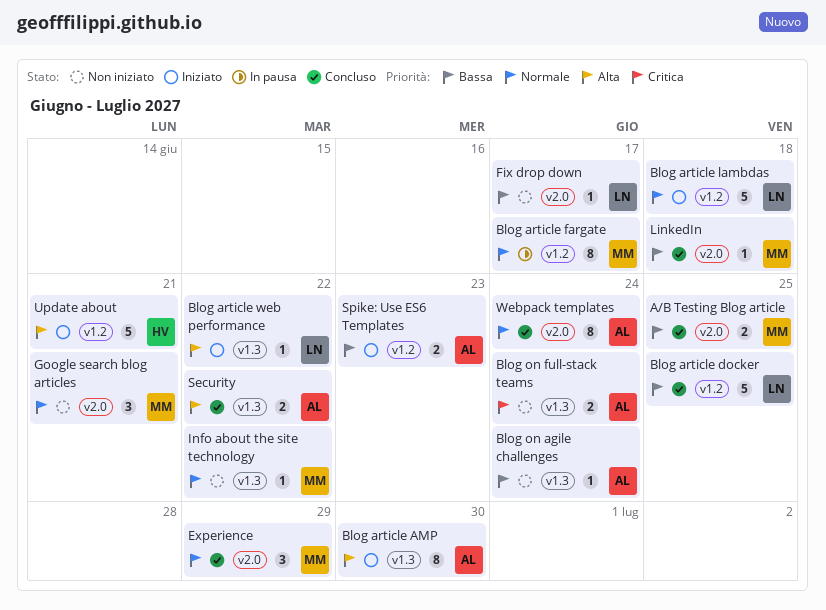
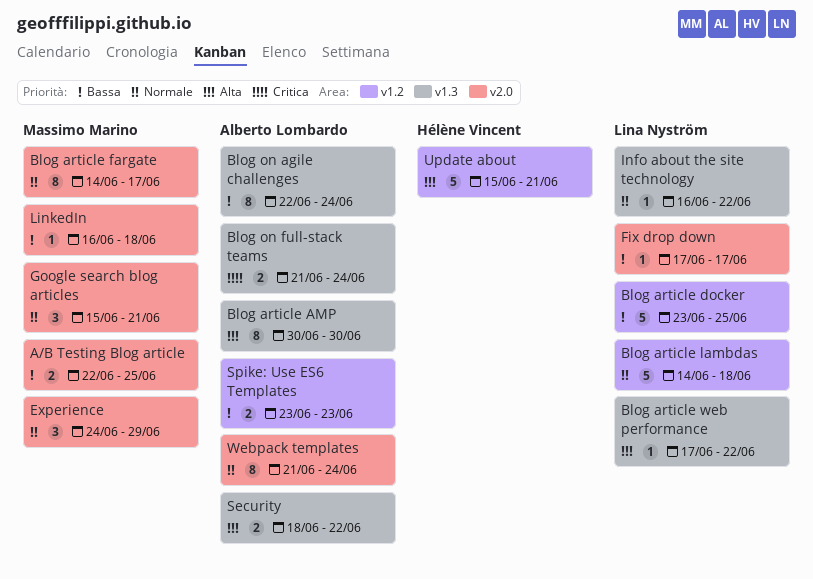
Blog article fargate, label: v1.2 -> v2.0
Blog on agile challenges, estimate: 1 -> 8
Info about the site technology, owner: Massimo Marino -> Lina Nyström

